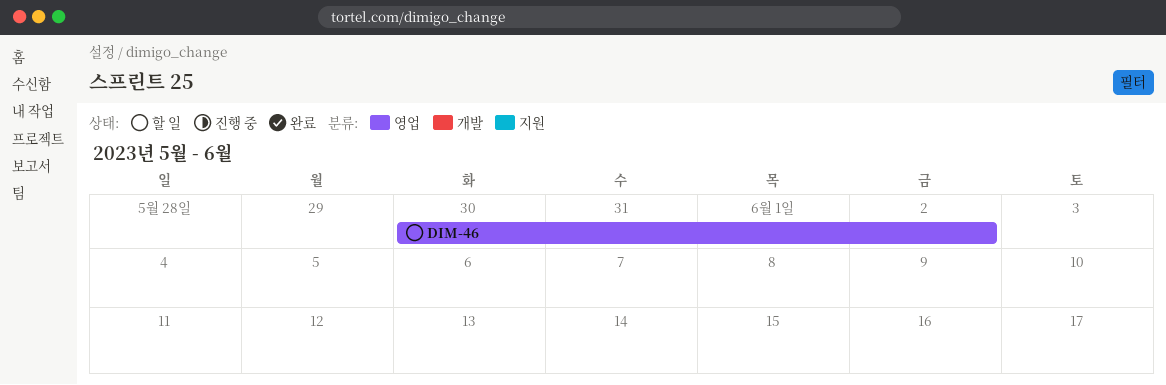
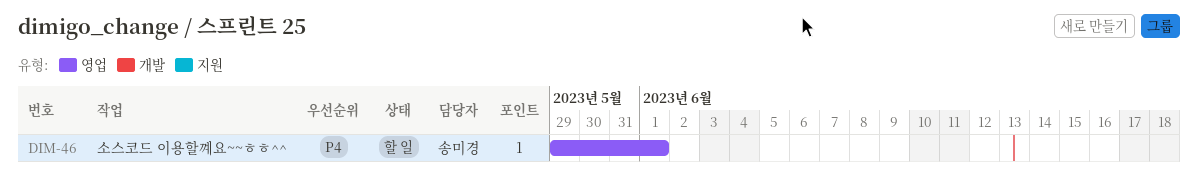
DIM-46, start: May 30 -> May 29
DIM-46, due: Jun 2 -> Jun 1

